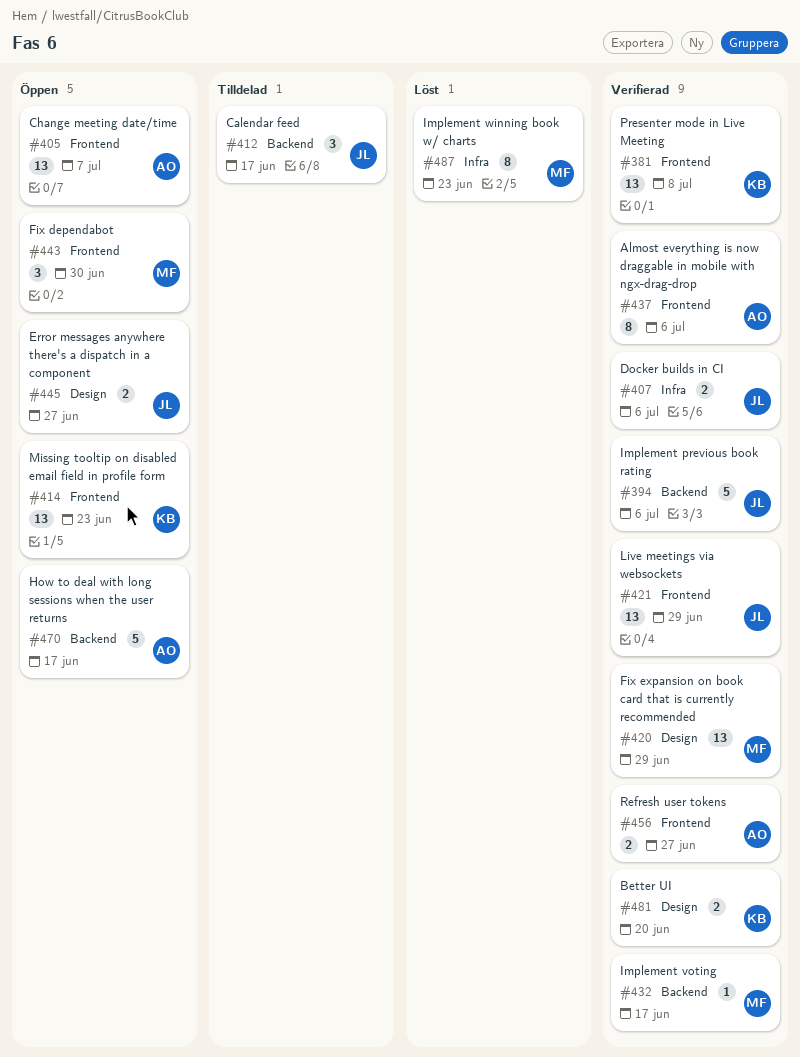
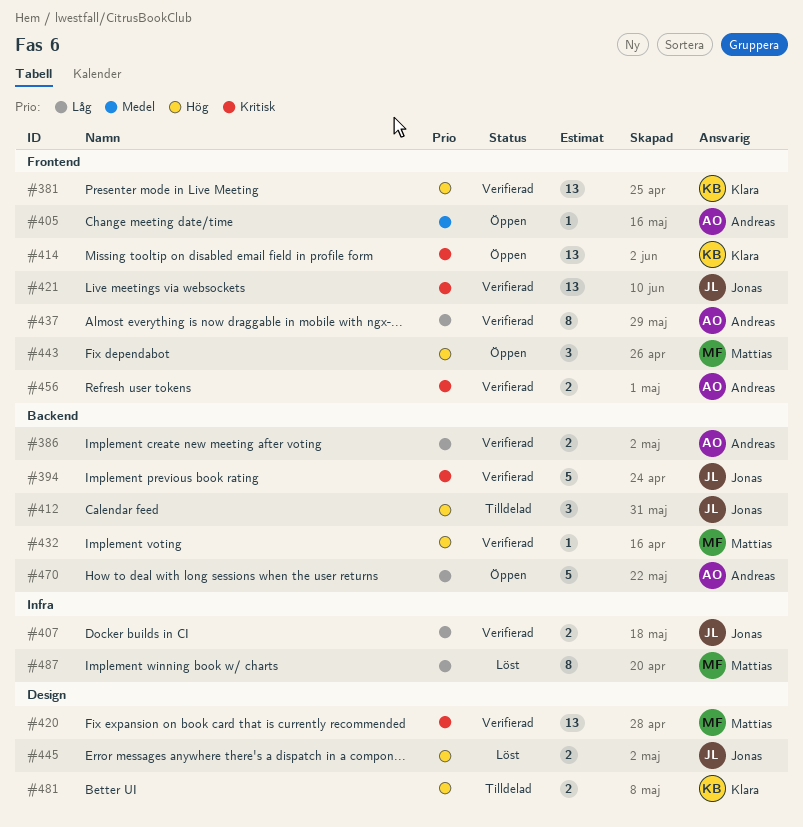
#386: none -> present
#405, estimate: 13 -> 1
#445, status: Öppen -> Löst
#481, status: Verifierad -> Tilldelad

